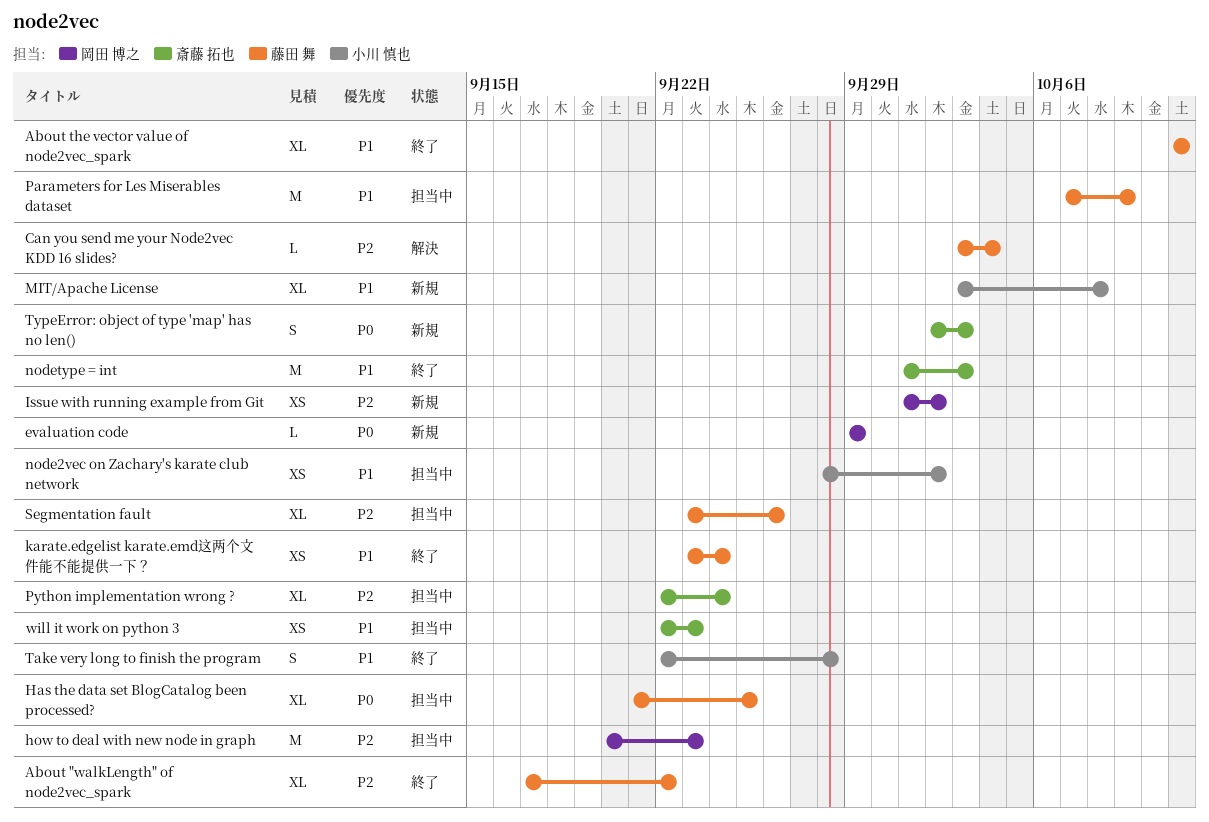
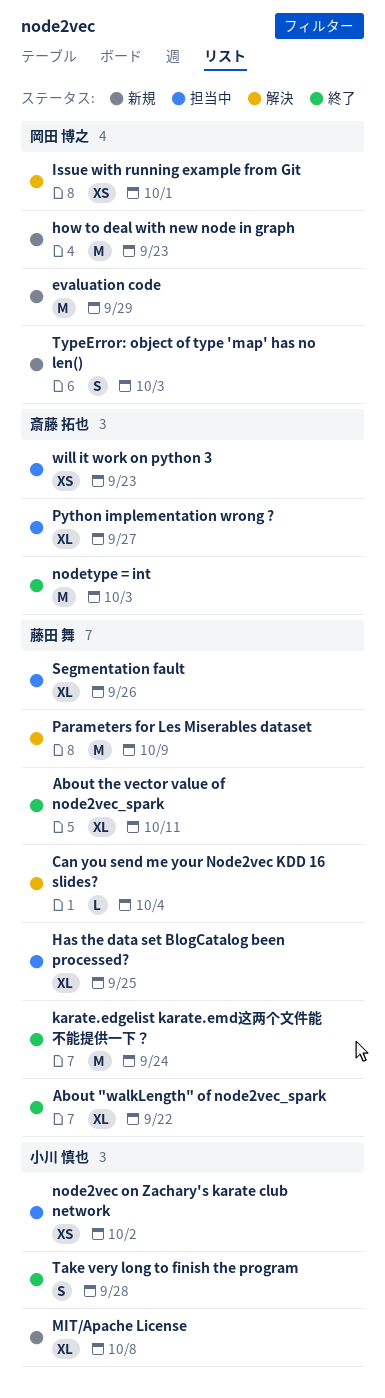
evaluation code, estimate: L -> M
how to deal with new node in graph, status: 担当中 -> 新規
Issue with running example from Git, status: 新規 -> 解決
Issue with running example from Git, due: Oct 2 -> Oct 1
karate.edgelist karate.emd这两个文件能不能提供一下？, estimate: XS -> M
Parameters for Les Miserables dataset, status: 担当中 -> 解決
Python implementation wrong ?, due: Sep 24 -> Sep 27
TypeError: object of type 'map' has no len(), owner: 斎藤 拓也 -> 岡田 博之

